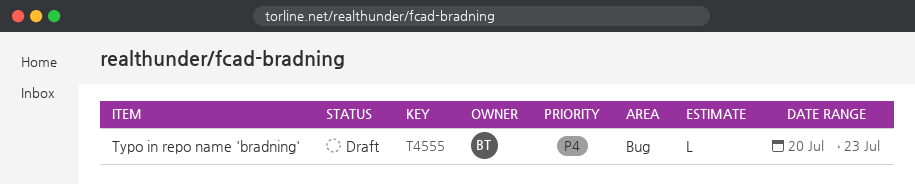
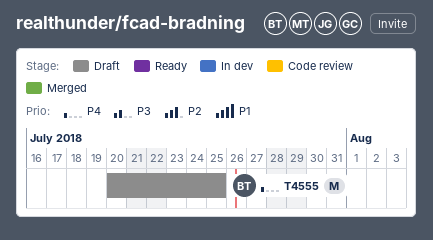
T4555, estimate: L -> M
T4555, due: Jul 23 -> Jul 25

